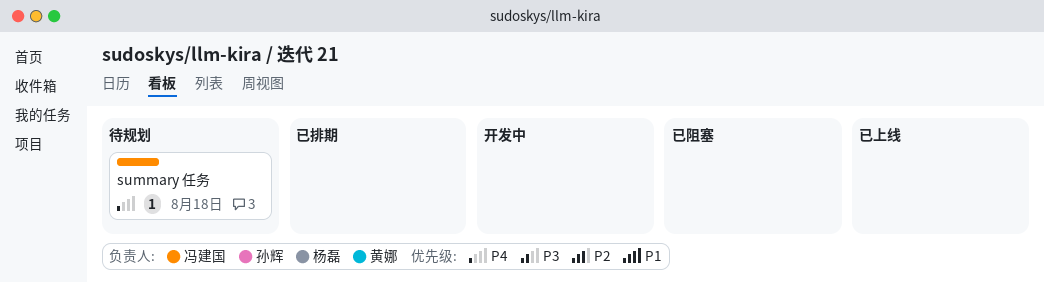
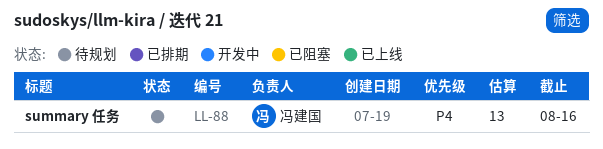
summary 任务, estimate: 1 -> 13
summary 任务, due: Aug 18 -> Aug 16

